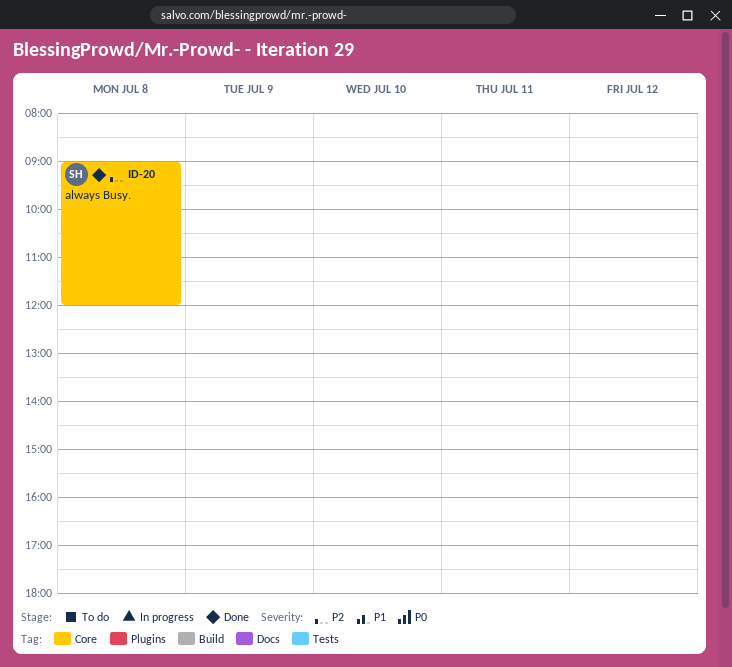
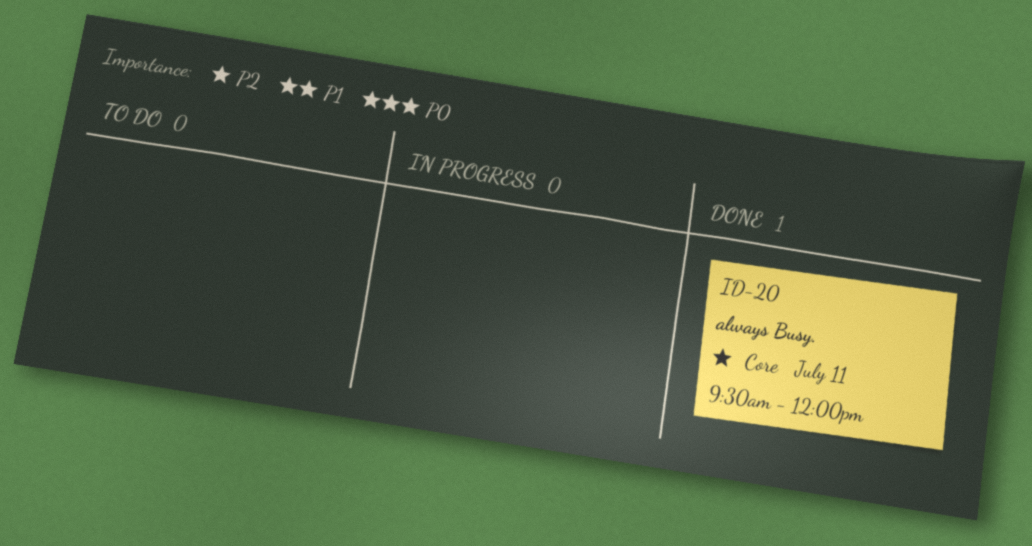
ID-20, day: Jul 8 -> Jul 11
ID-20, begins: 09:00 -> 09:30

